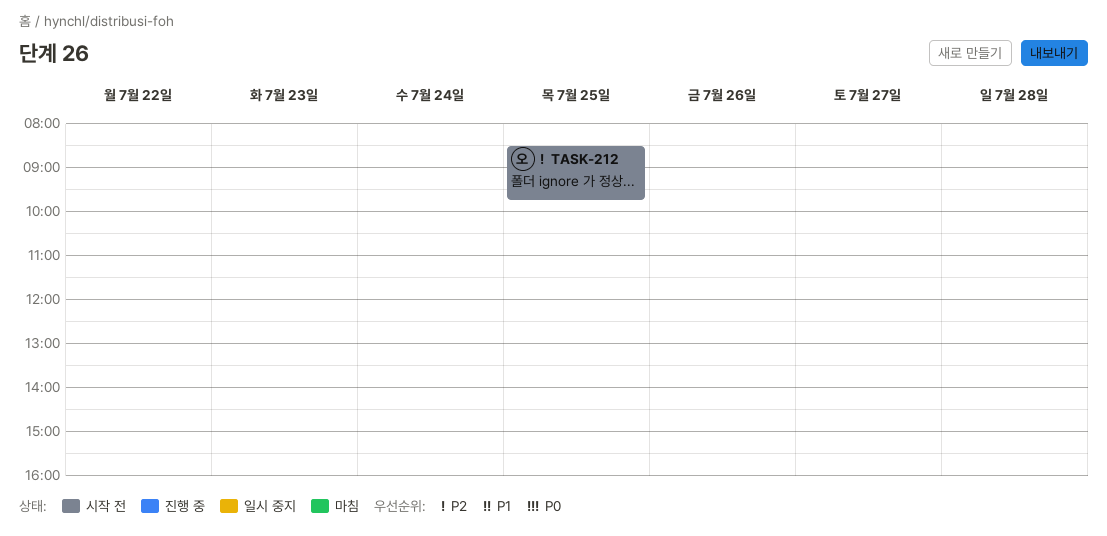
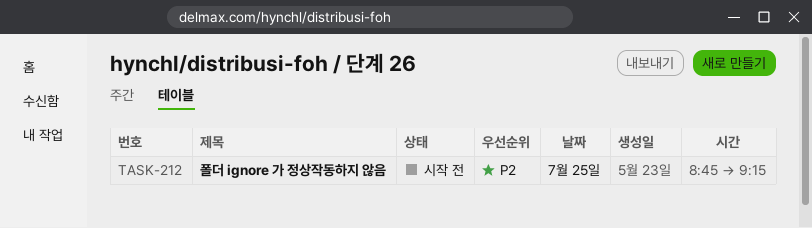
TASK-212, begins: 08:30 -> 08:45
TASK-212, ends: 09:45 -> 09:15

